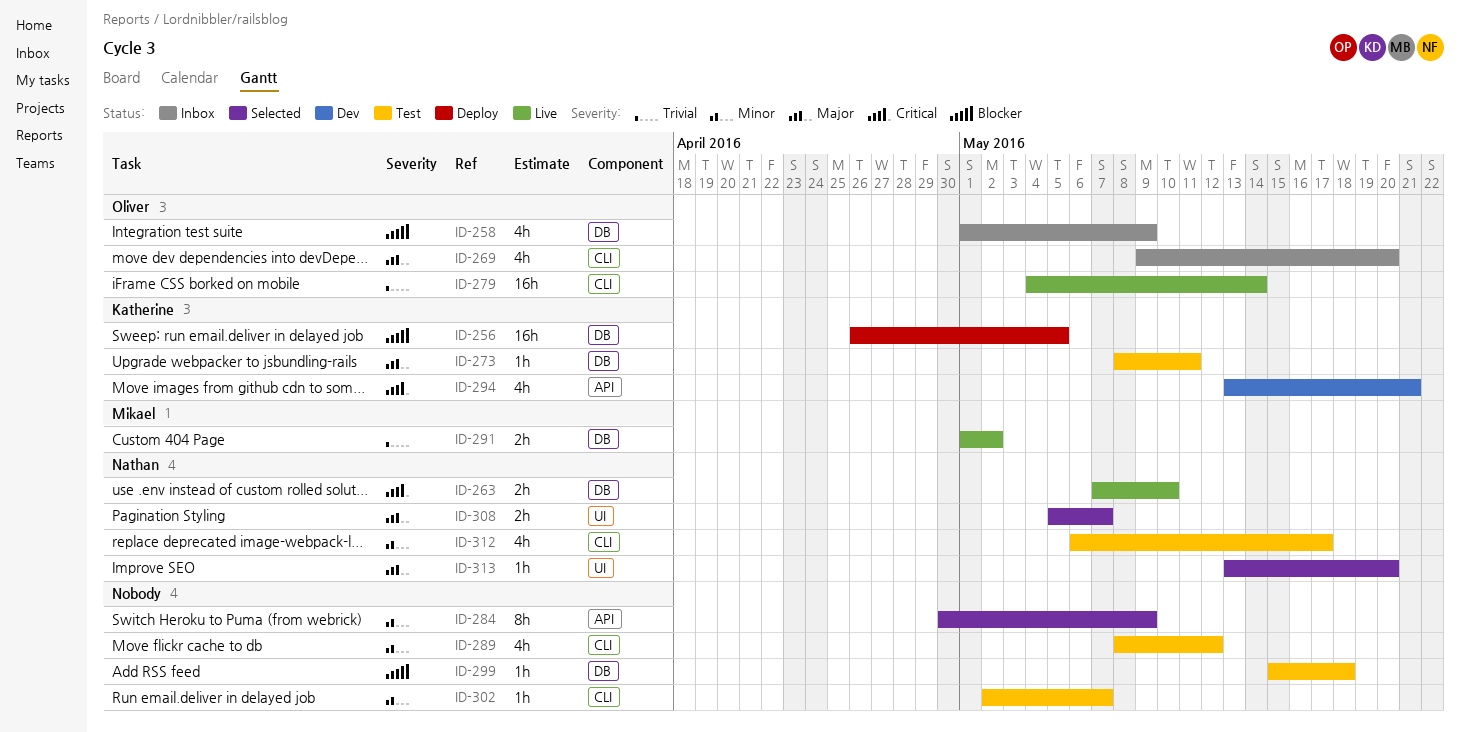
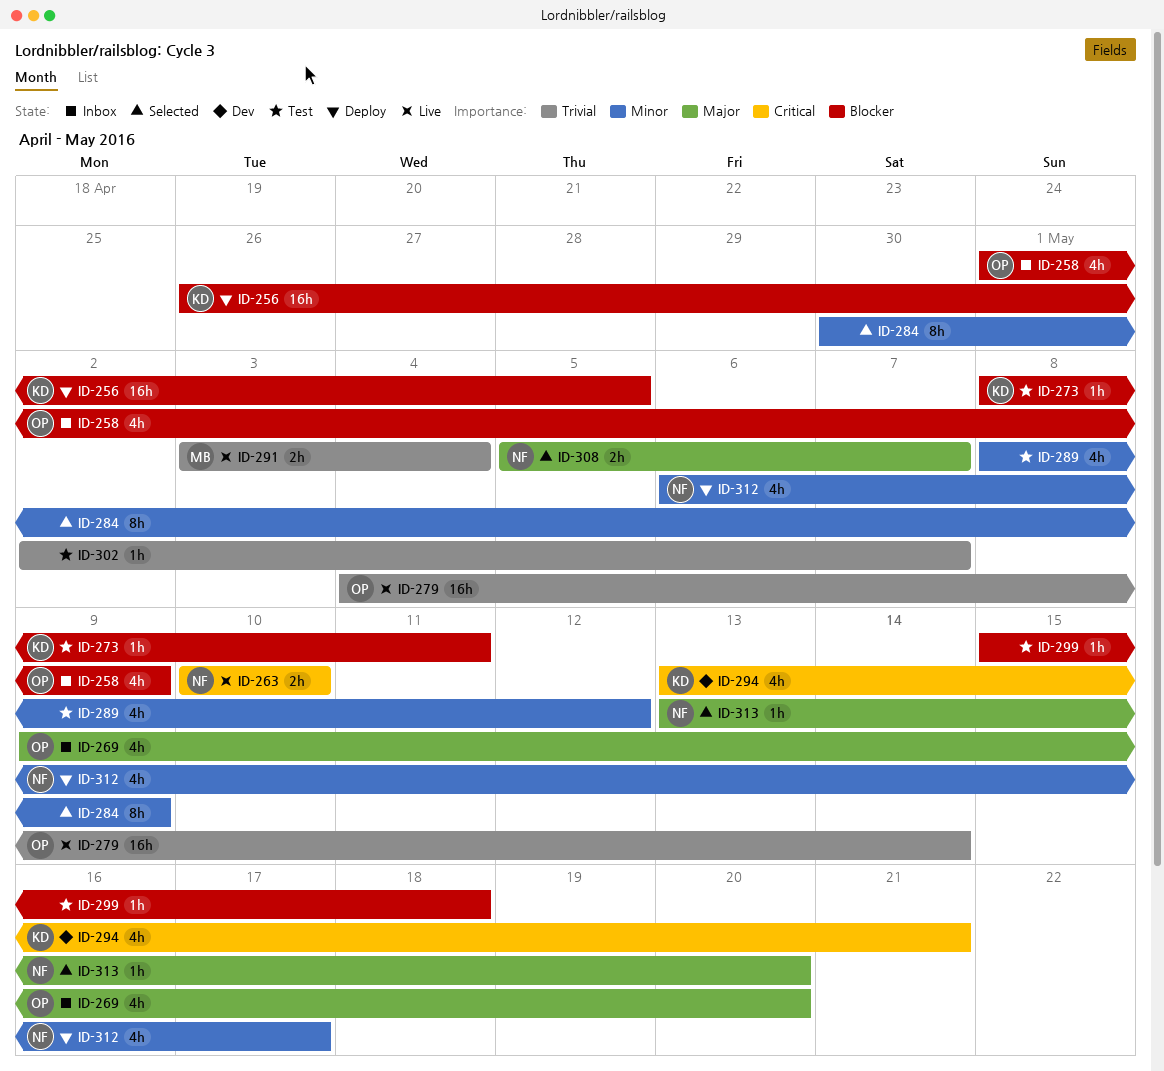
ID-263, start: May 7 -> May 10
ID-273, priority: Major -> Blocker
ID-291, start: May 1 -> May 3
ID-291, due: May 2 -> May 4
ID-302, priority: Minor -> Trivial
ID-312, status: Test -> Deploy

